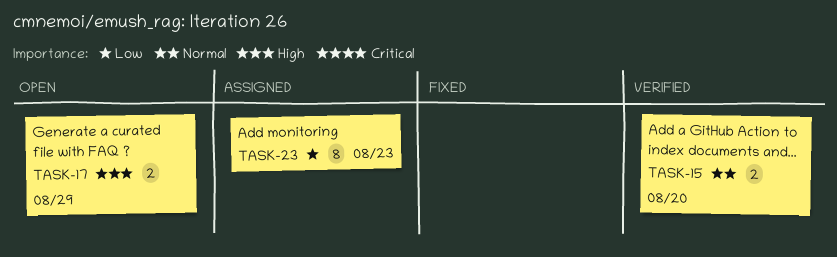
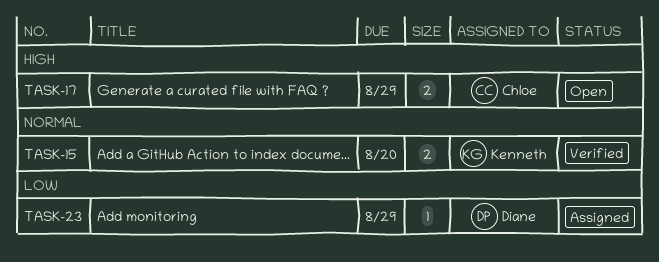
TASK-23, estimate: 8 -> 1
TASK-23, due: Aug 23 -> Aug 29

